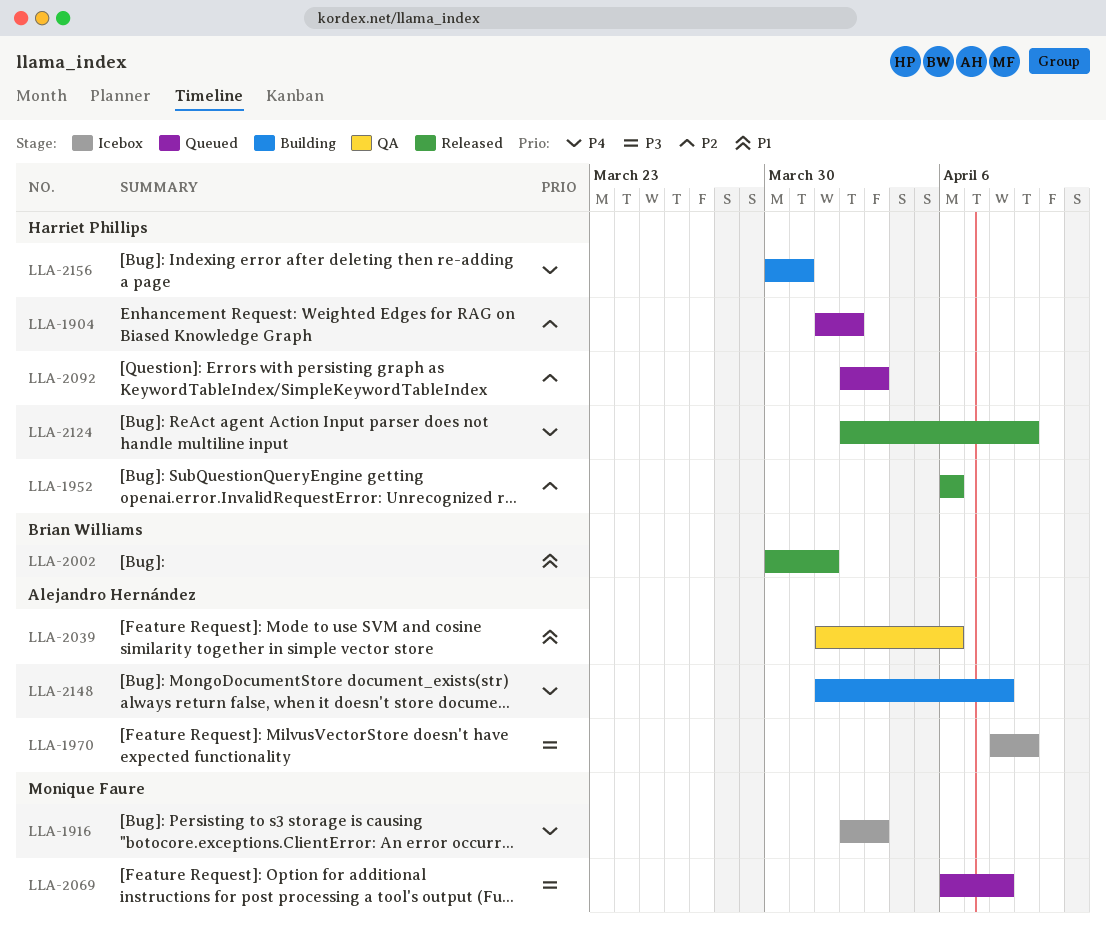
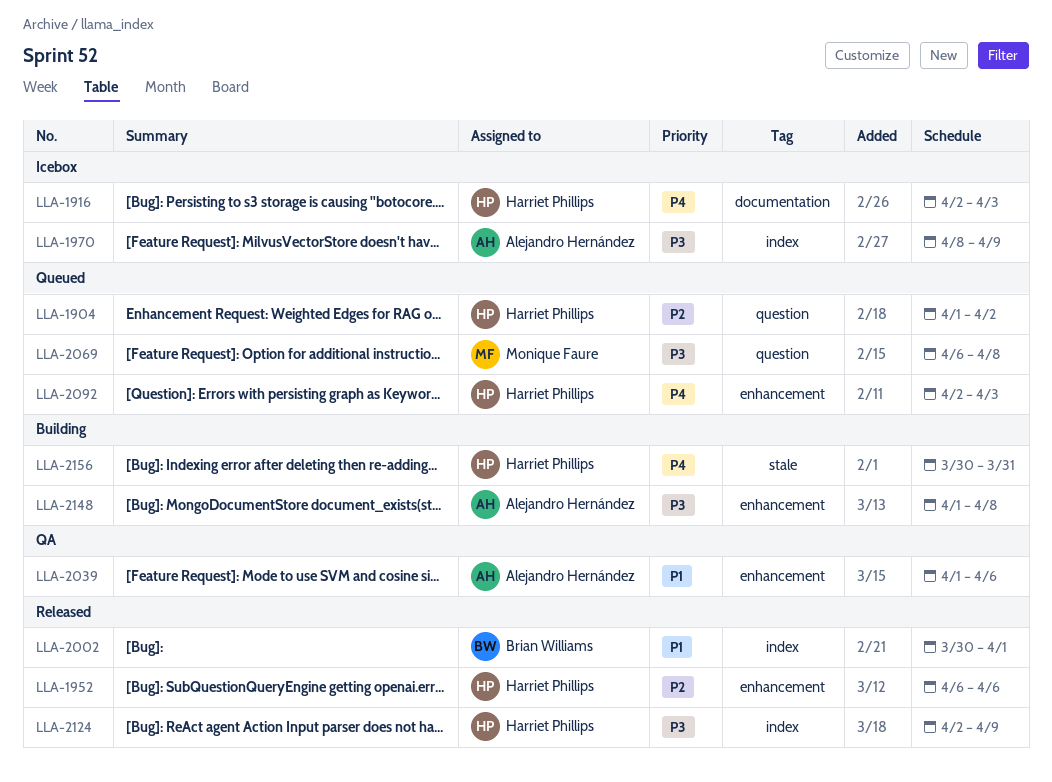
LLA-1916, owner: Monique Faure -> Harriet Phillips
LLA-2092, priority: P2 -> P4
LLA-2124, priority: P4 -> P3
LLA-2148, priority: P4 -> P3

